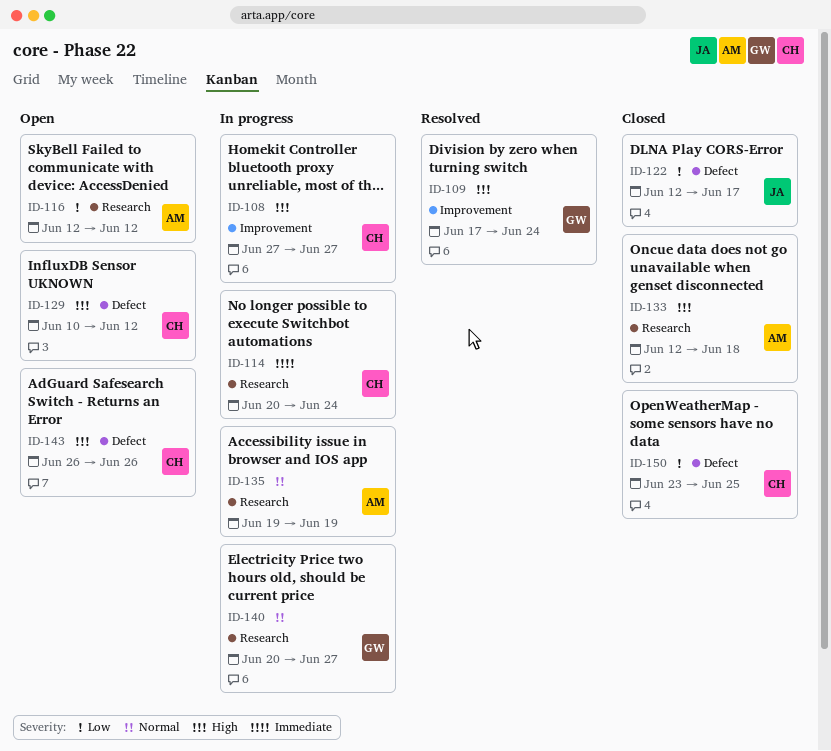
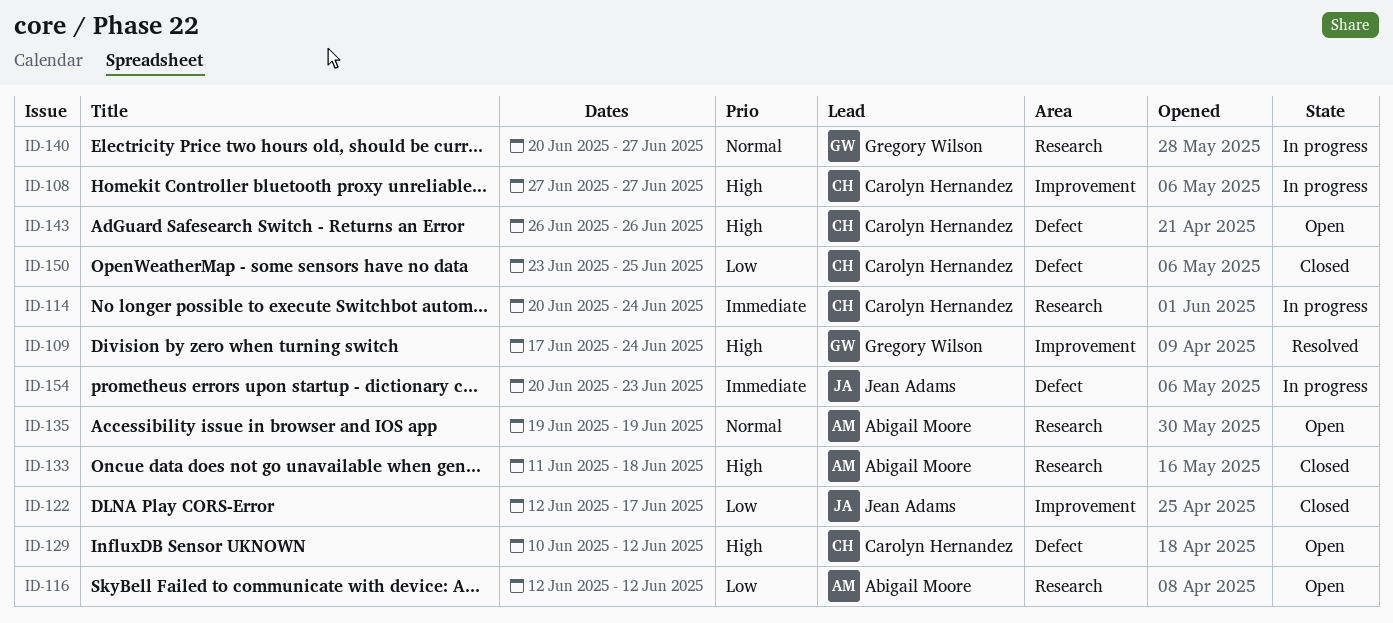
ID-122, label: Defect -> Improvement
ID-133, start: Jun 12 -> Jun 11
ID-135, status: In progress -> Open
ID-154: none -> present

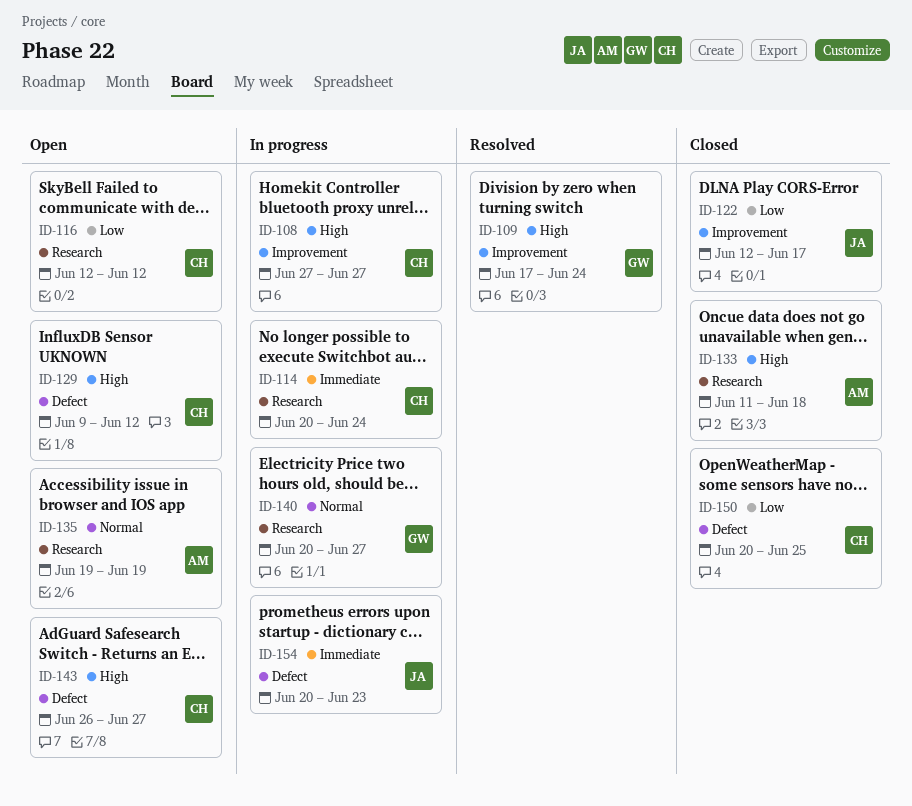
ID-116, owner: Abigail Moore -> Carolyn Hernandez
ID-129, start: Jun 10 -> Jun 9
ID-143, due: Jun 26 -> Jun 27
ID-150, start: Jun 23 -> Jun 20

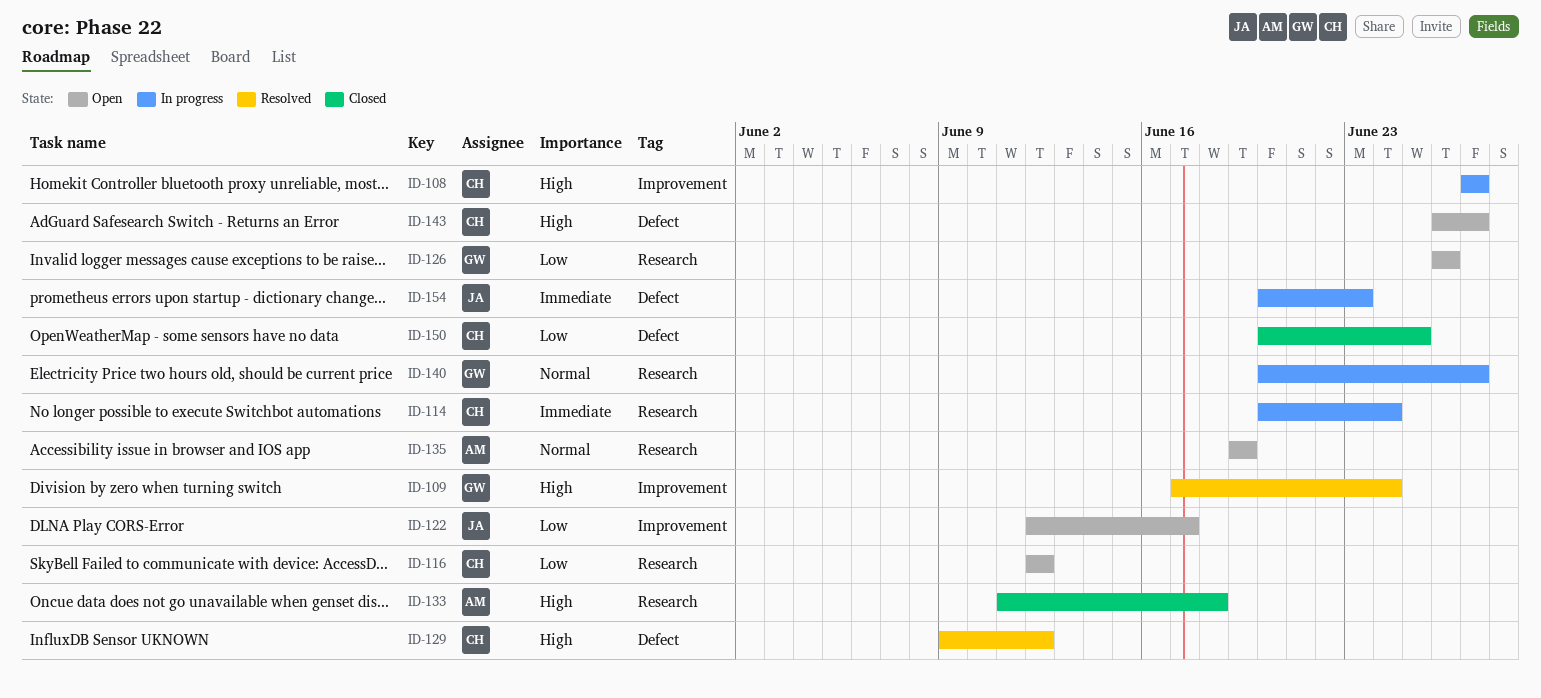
ID-122, status: Closed -> Open
ID-126: none -> present
ID-129, status: Open -> Resolved

